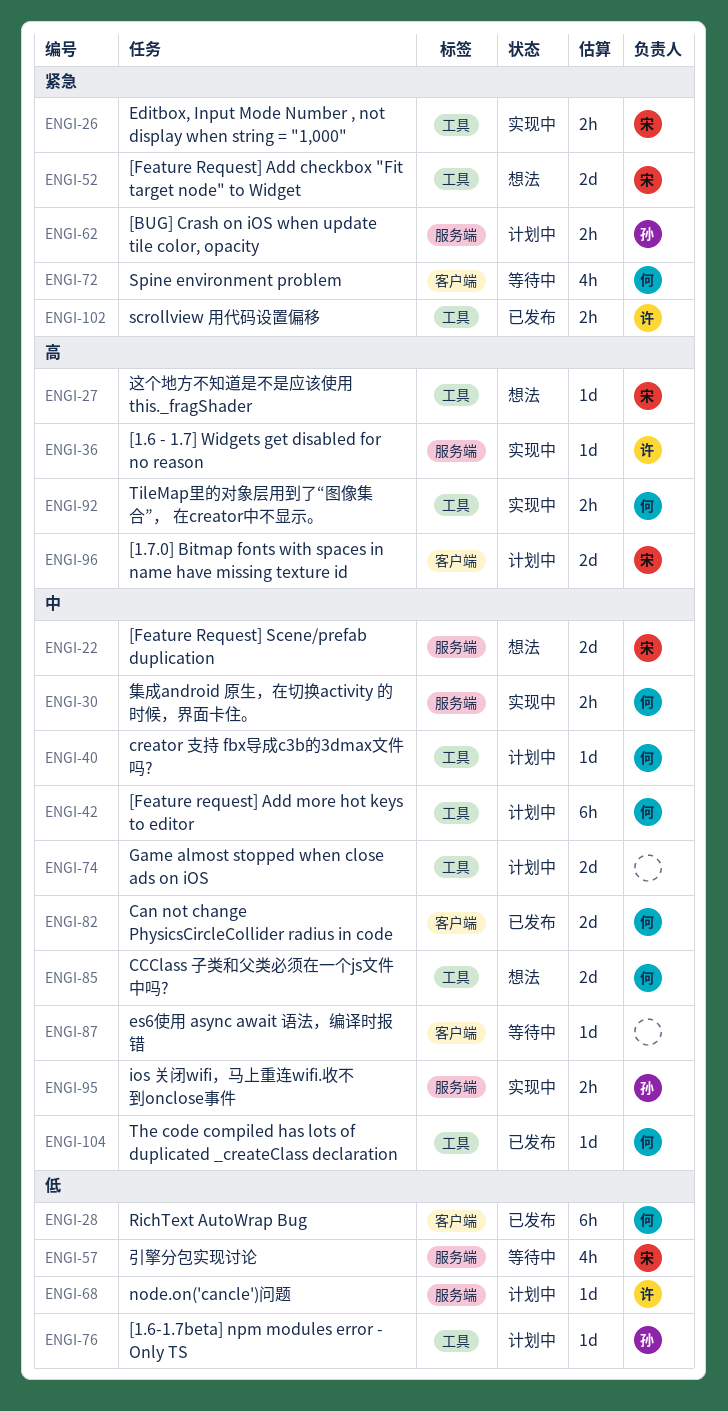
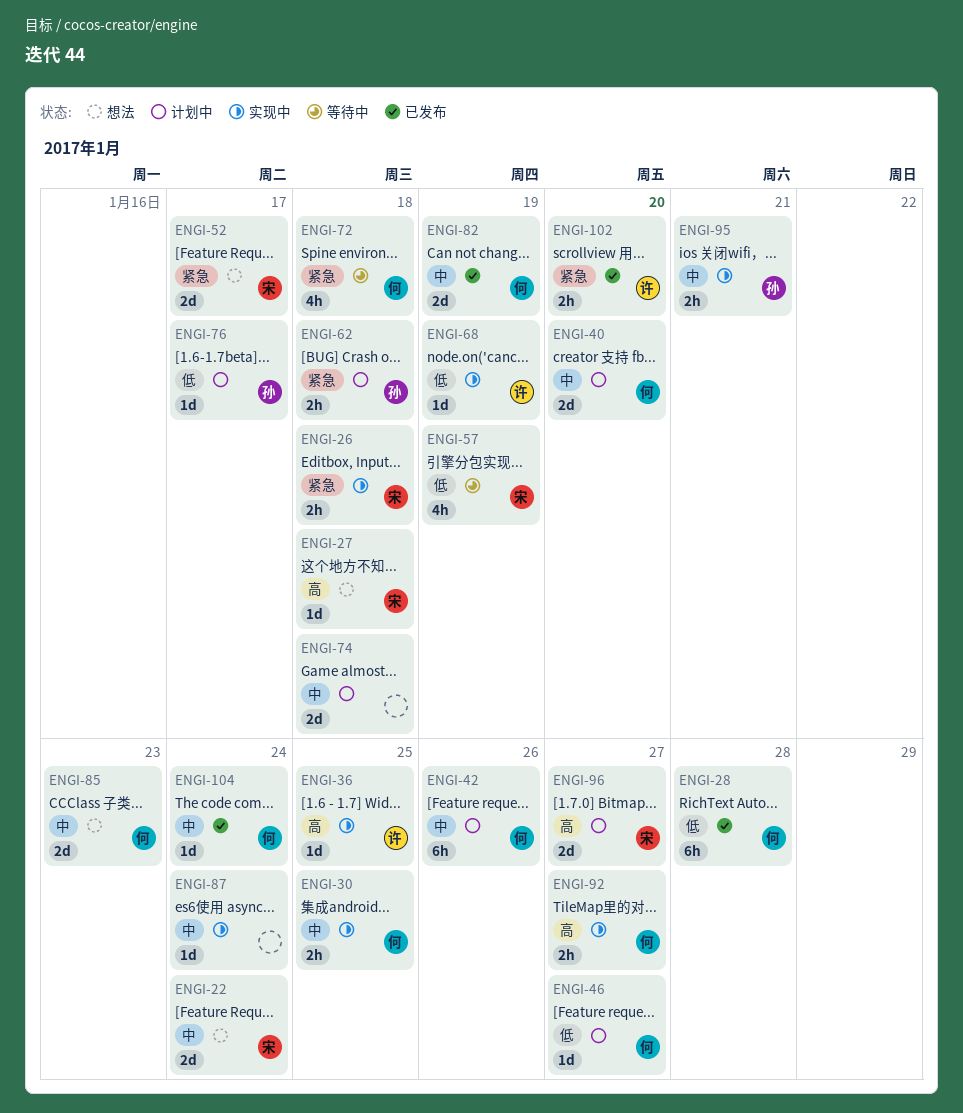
ENGI-40, estimate: 1d -> 2d
ENGI-46: none -> present
ENGI-68, status: 计划中 -> 实现中
ENGI-87, status: 等待中 -> 实现中

